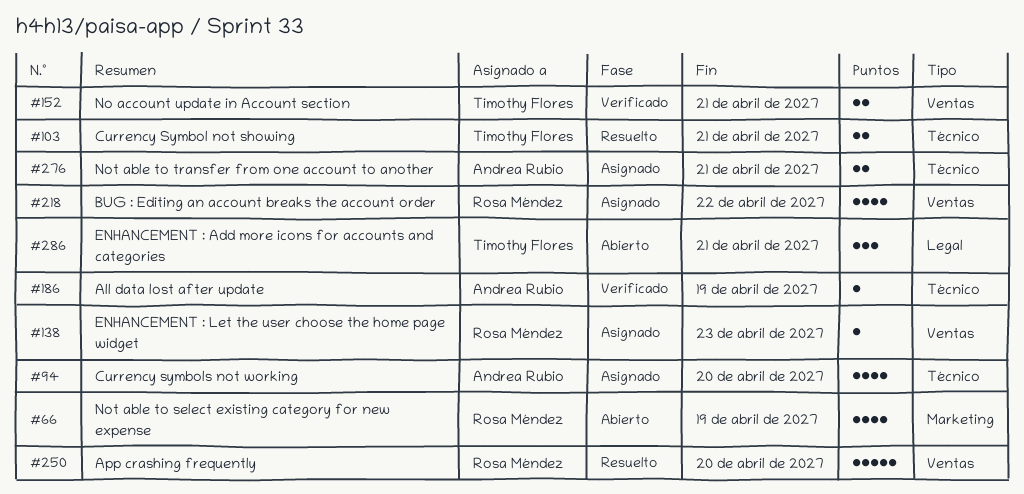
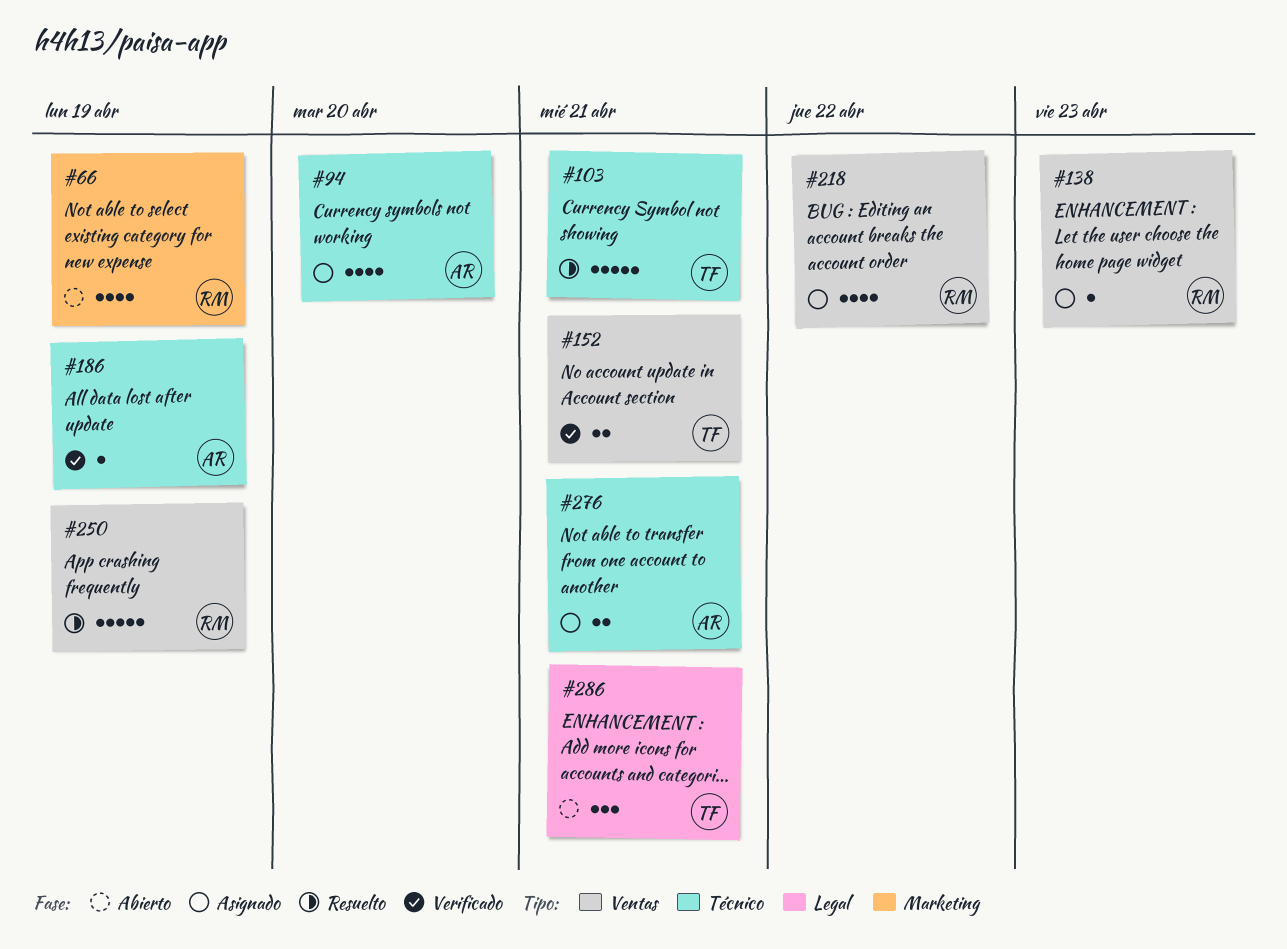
#103, estimate: 2 -> 5
#250, due: Apr 20 -> Apr 19

